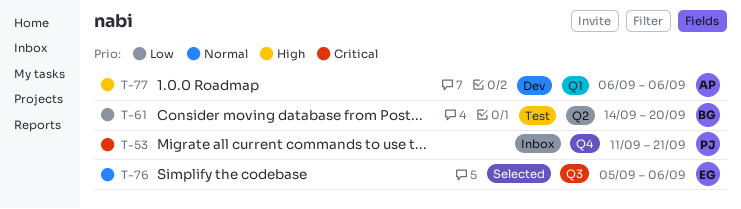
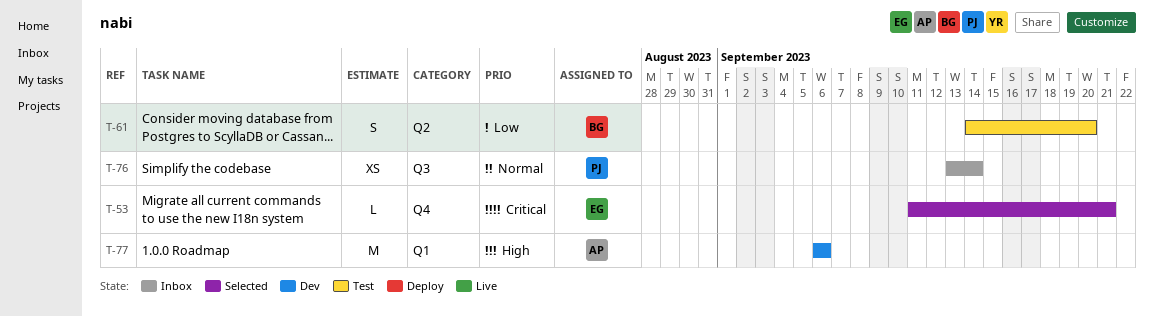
T-53, status: Inbox -> Selected
T-53, owner: PJ -> EG
T-76, status: Selected -> Inbox
T-76, owner: EG -> PJ
T-76, start: Sep 5 -> Sep 13
T-76, due: Sep 6 -> Sep 14

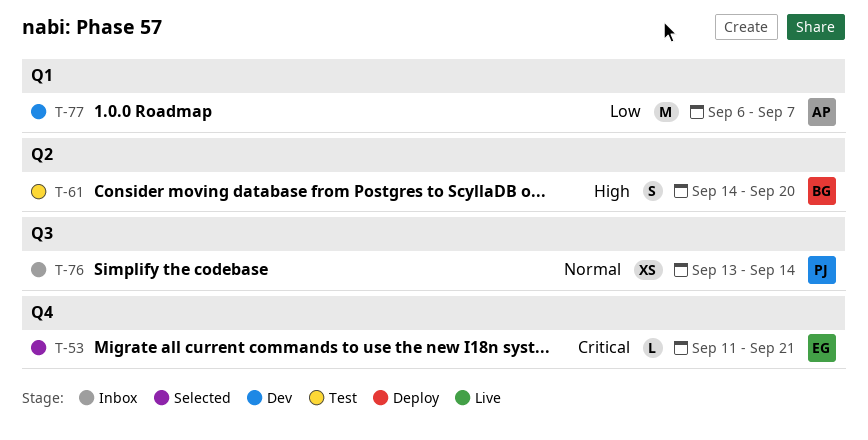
T-61, priority: Low -> High
T-77, priority: High -> Low
T-77, due: Sep 6 -> Sep 7

